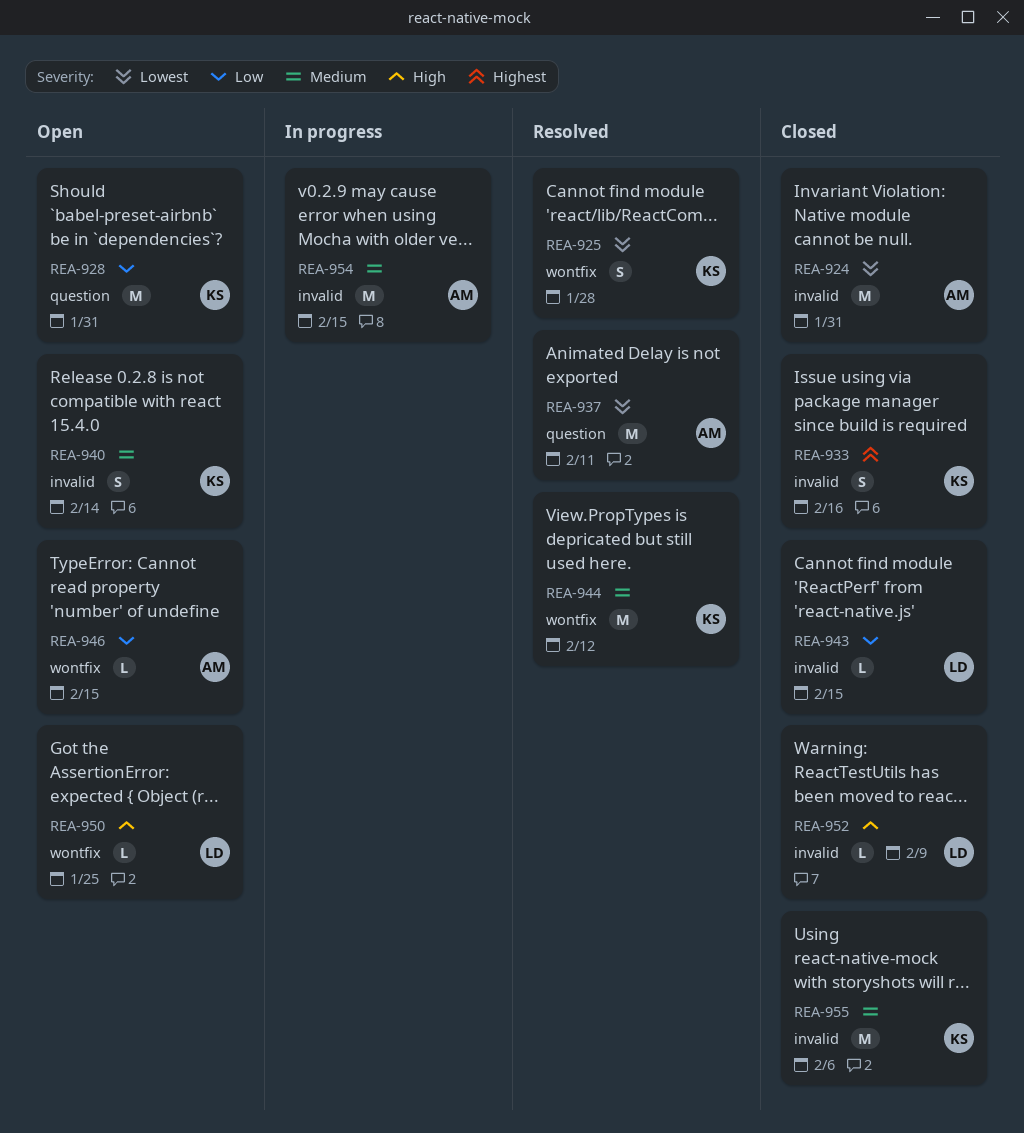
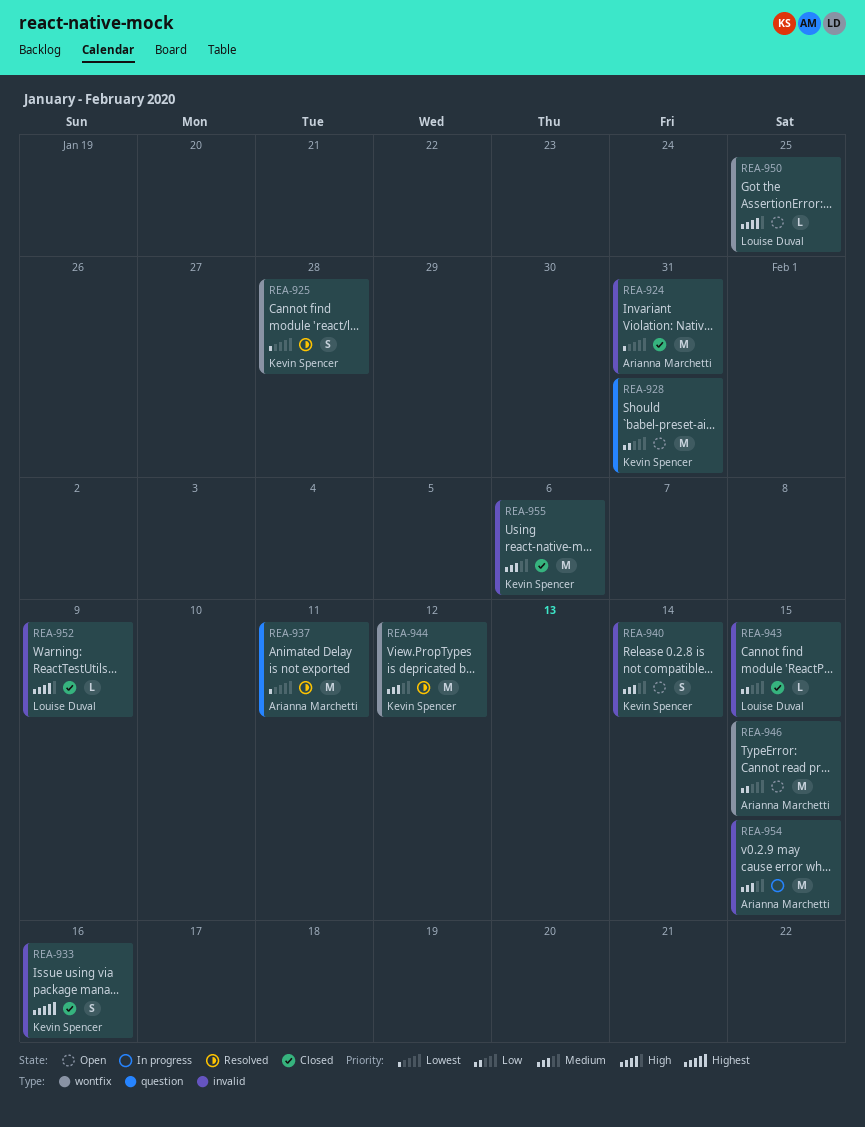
REA-946, estimate: L -> M

